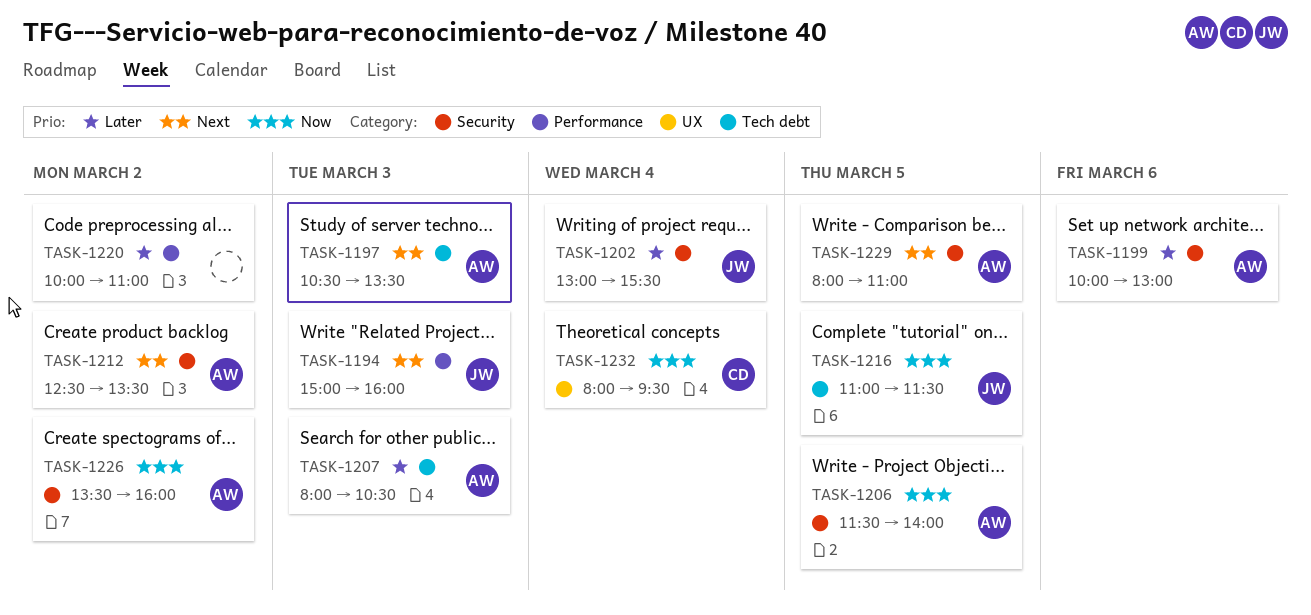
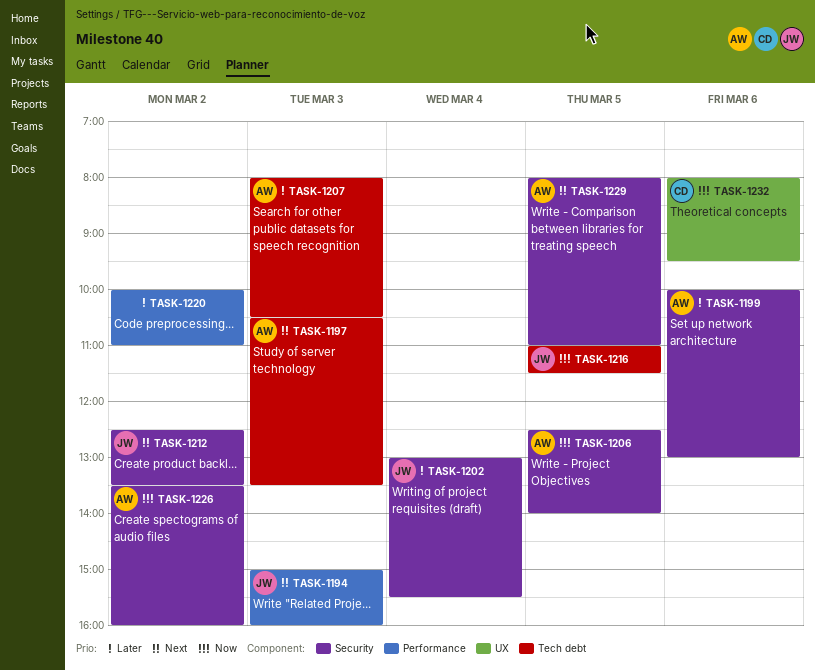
TASK-1206, begins: 11:30 -> 12:30
TASK-1212, owner: AW -> JW
TASK-1232, day: Mar 4 -> Mar 6

